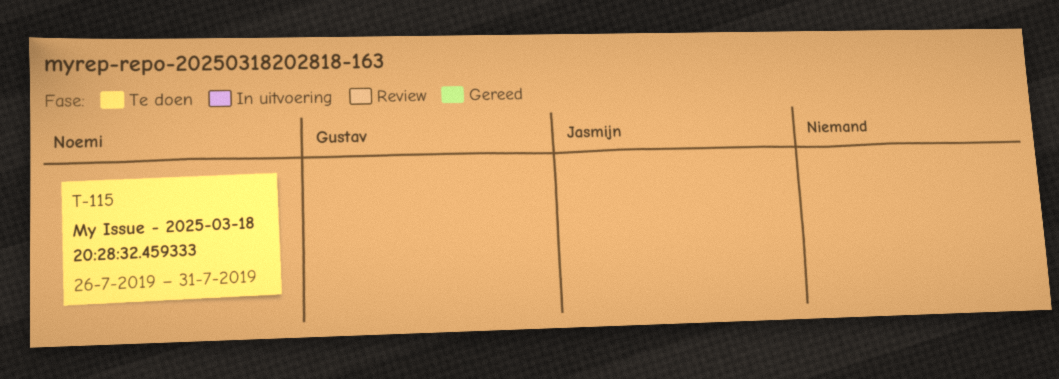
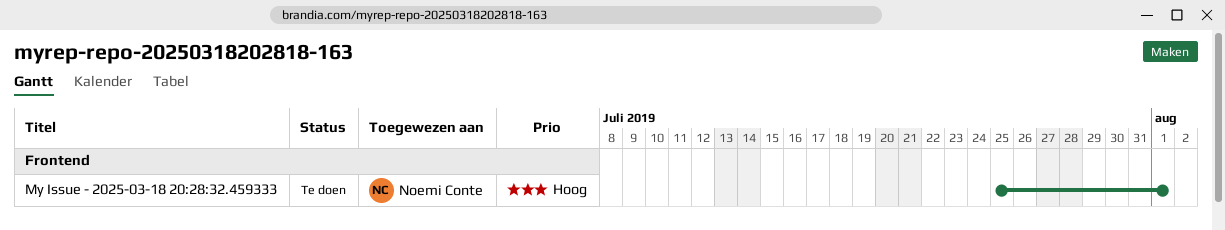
My Issue - 2025-03-18 20:28:32.459333, start: Jul 26 -> Jul 25
My Issue - 2025-03-18 20:28:32.459333, due: Jul 31 -> Aug 1

